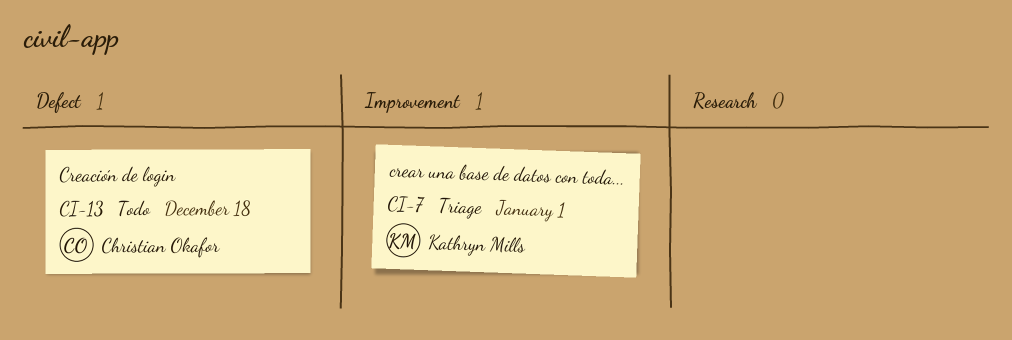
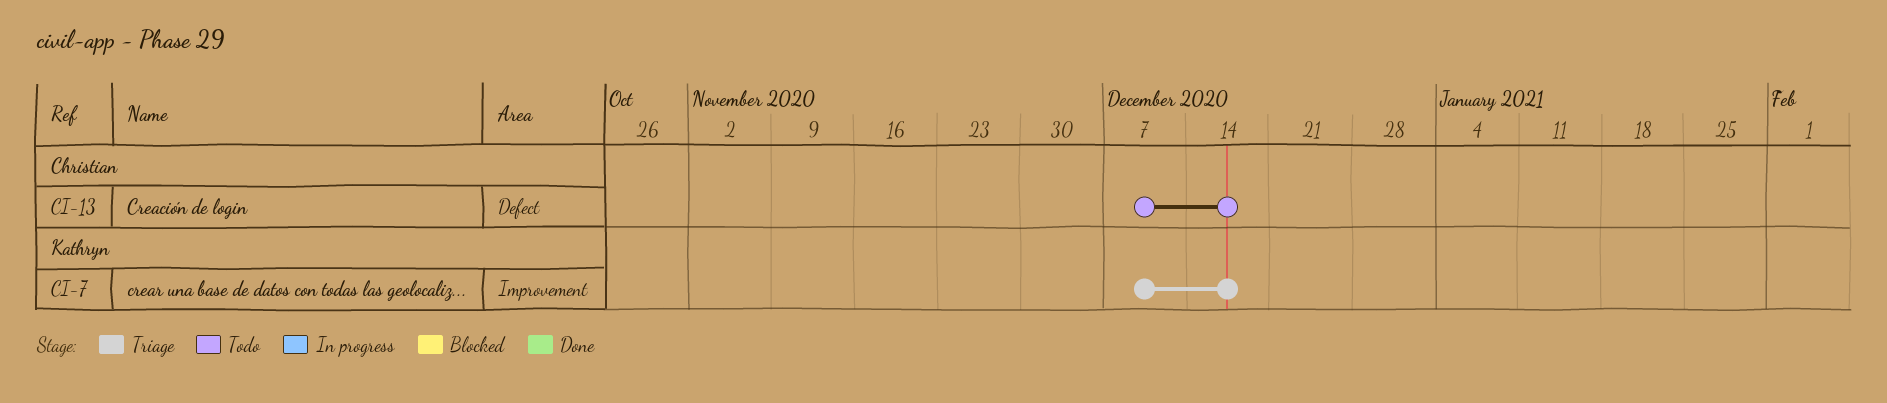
CI-7, due: Jan 1 -> Dec 18

